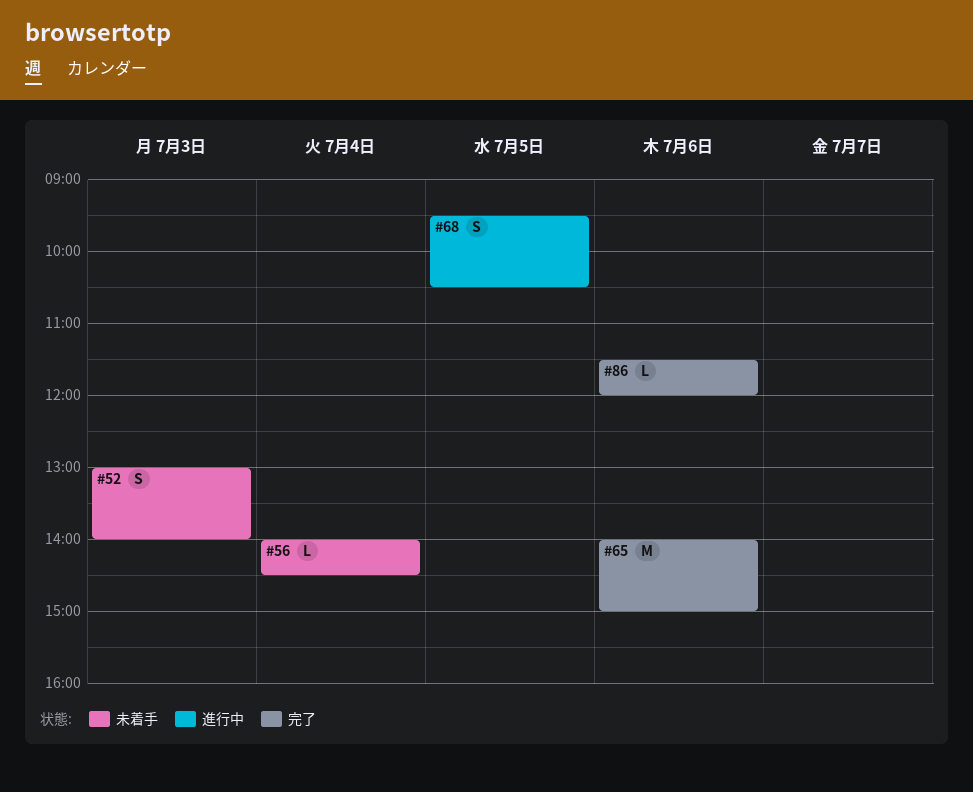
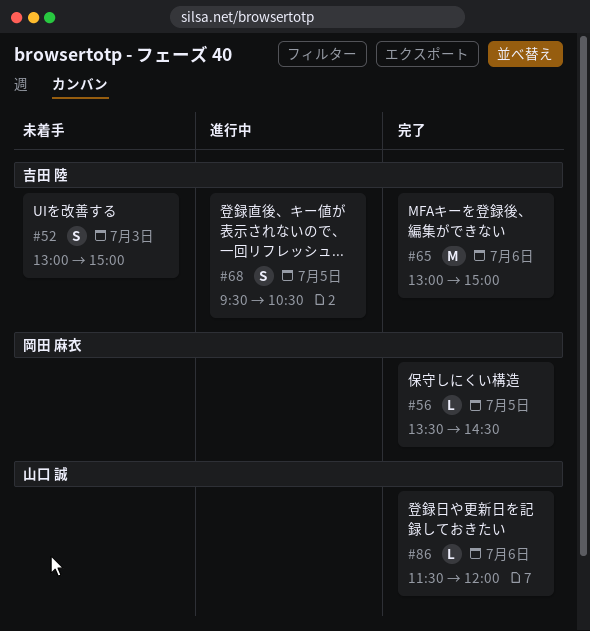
#52, ends: 14:00 -> 15:00
#56, status: 未着手 -> 完了
#56, day: Jul 4 -> Jul 5
#56, begins: 14:00 -> 13:30
#65, begins: 14:00 -> 13:00

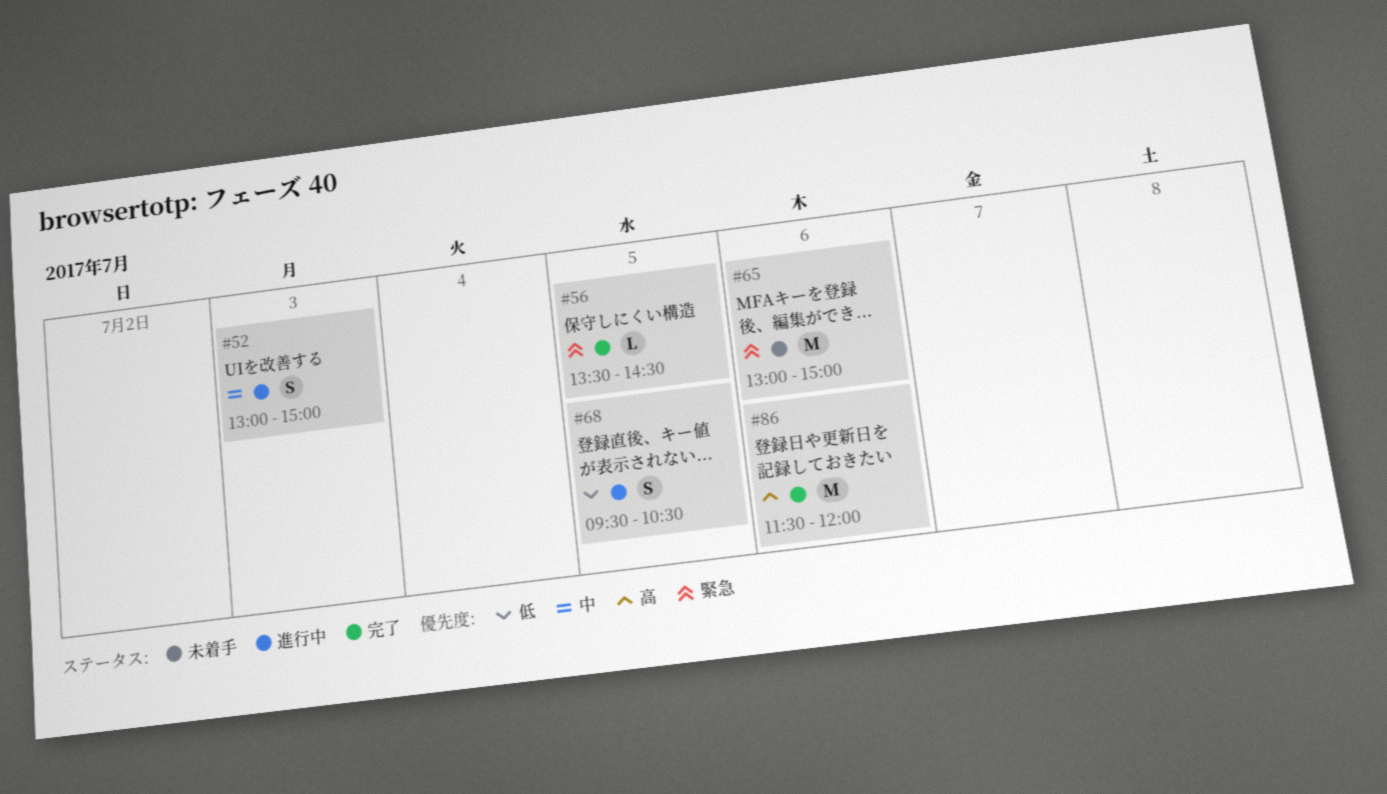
#52, status: 未着手 -> 進行中
#65, status: 完了 -> 未着手
#86, estimate: L -> M

